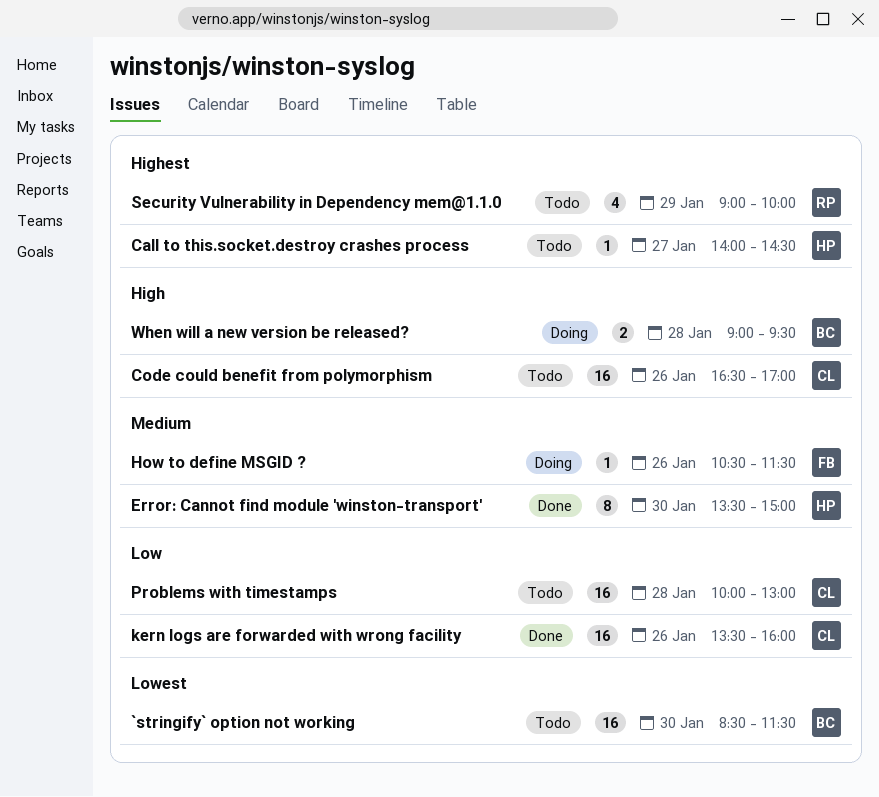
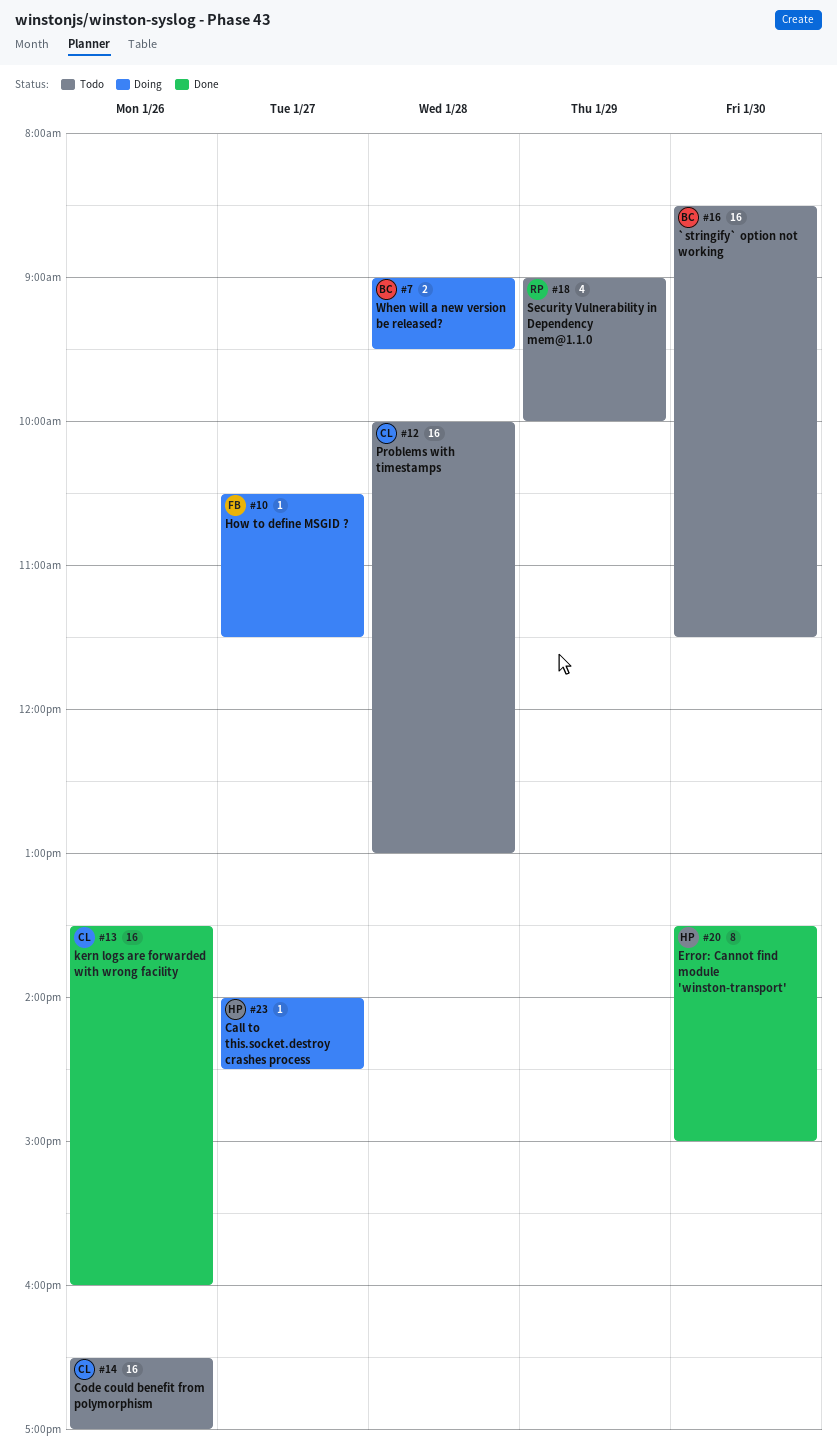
Call to this.socket.destroy crashes process, status: Todo -> Doing
How to define MSGID ?, day: Jan 26 -> Jan 27

